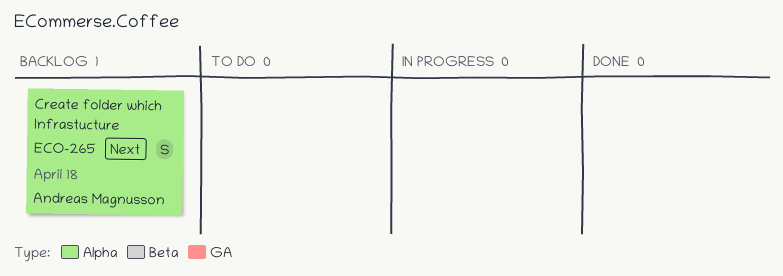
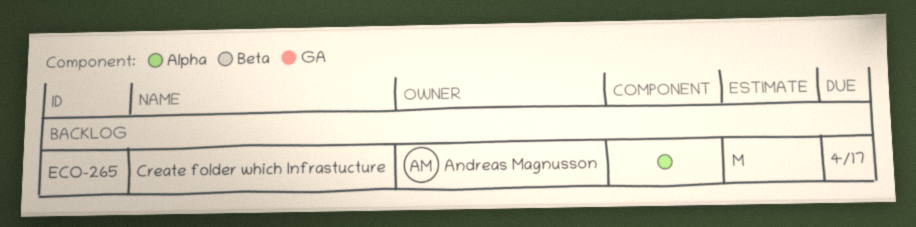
ECO-265, estimate: S -> M
ECO-265, due: Apr 18 -> Apr 17

